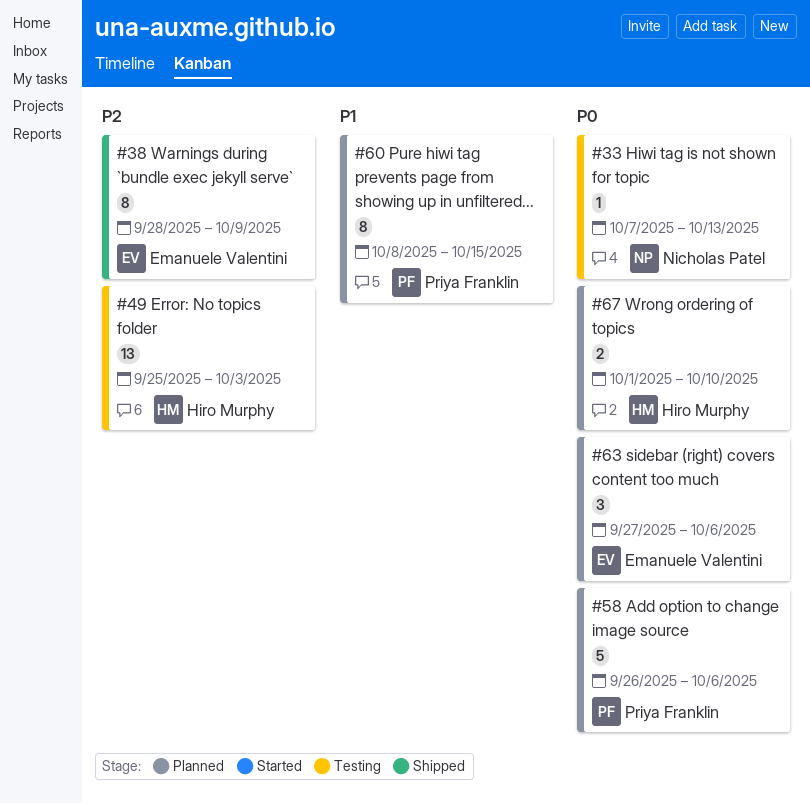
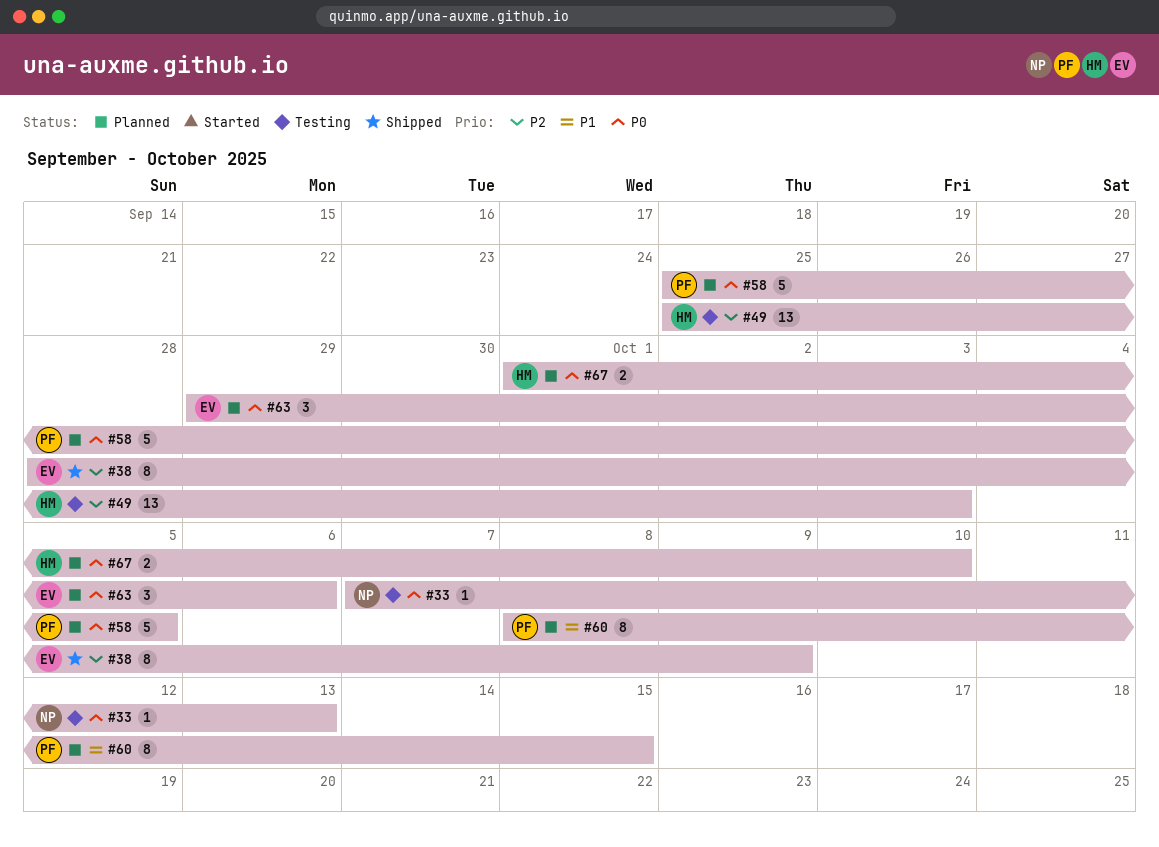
#58, start: Sep 26 -> Sep 25
#58, due: Oct 6 -> Oct 5
#63, start: Sep 27 -> Sep 29

